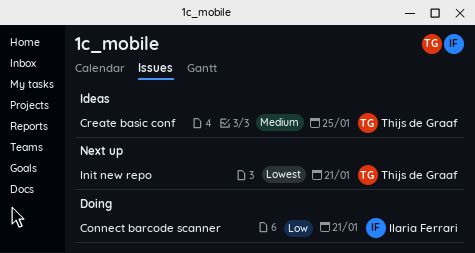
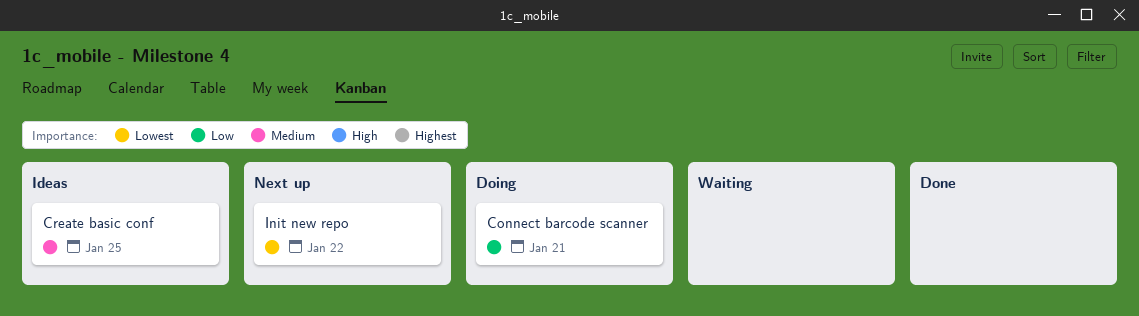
Init new repo, due: Jan 21 -> Jan 22

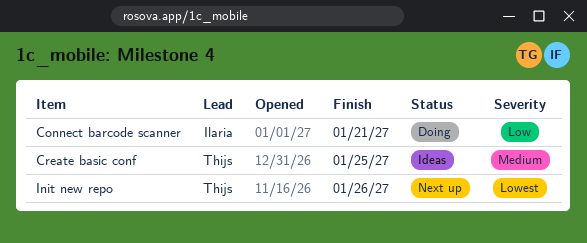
Init new repo, due: Jan 22 -> Jan 26

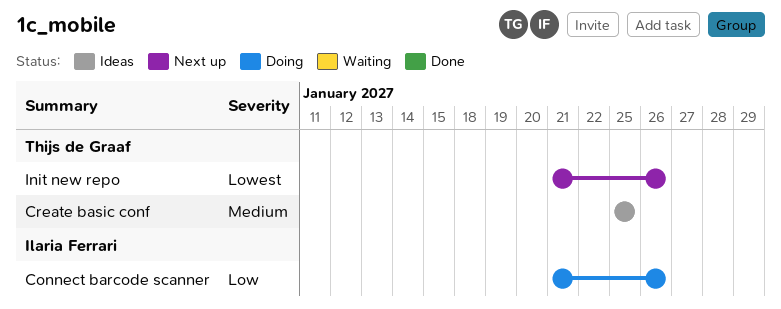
Connect barcode scanner, due: Jan 21 -> Jan 26

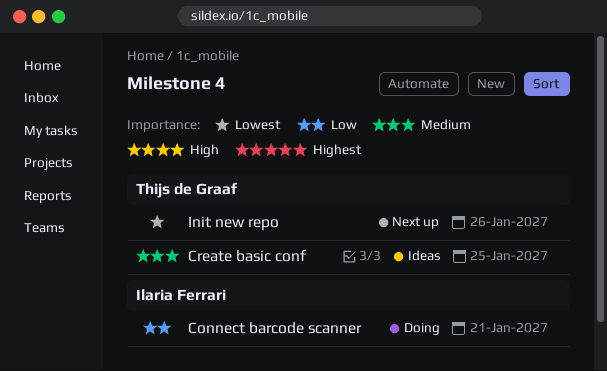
Connect barcode scanner, due: Jan 26 -> Jan 21

